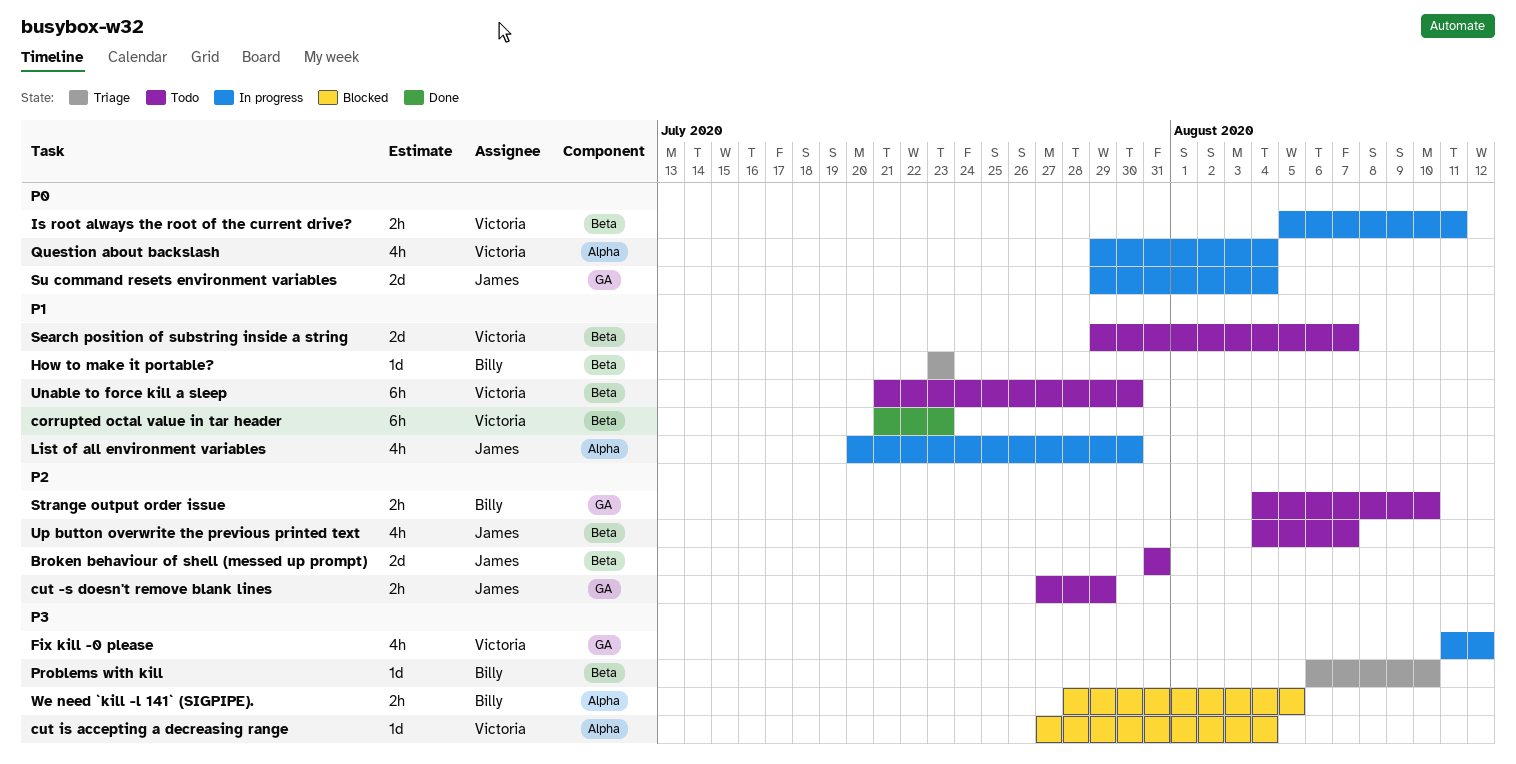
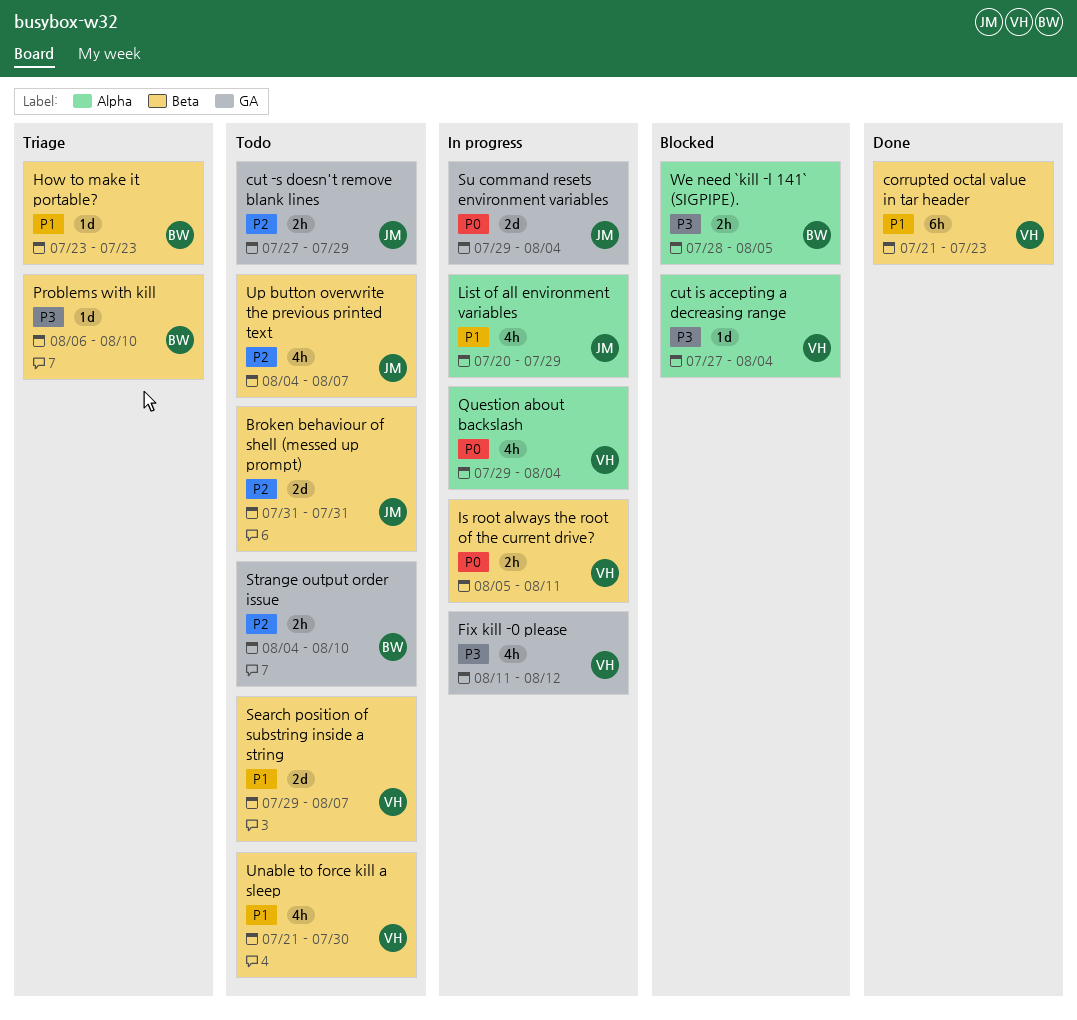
List of all environment variables, due: Jul 30 -> Jul 29
Unable to force kill a sleep, estimate: 6h -> 4h

